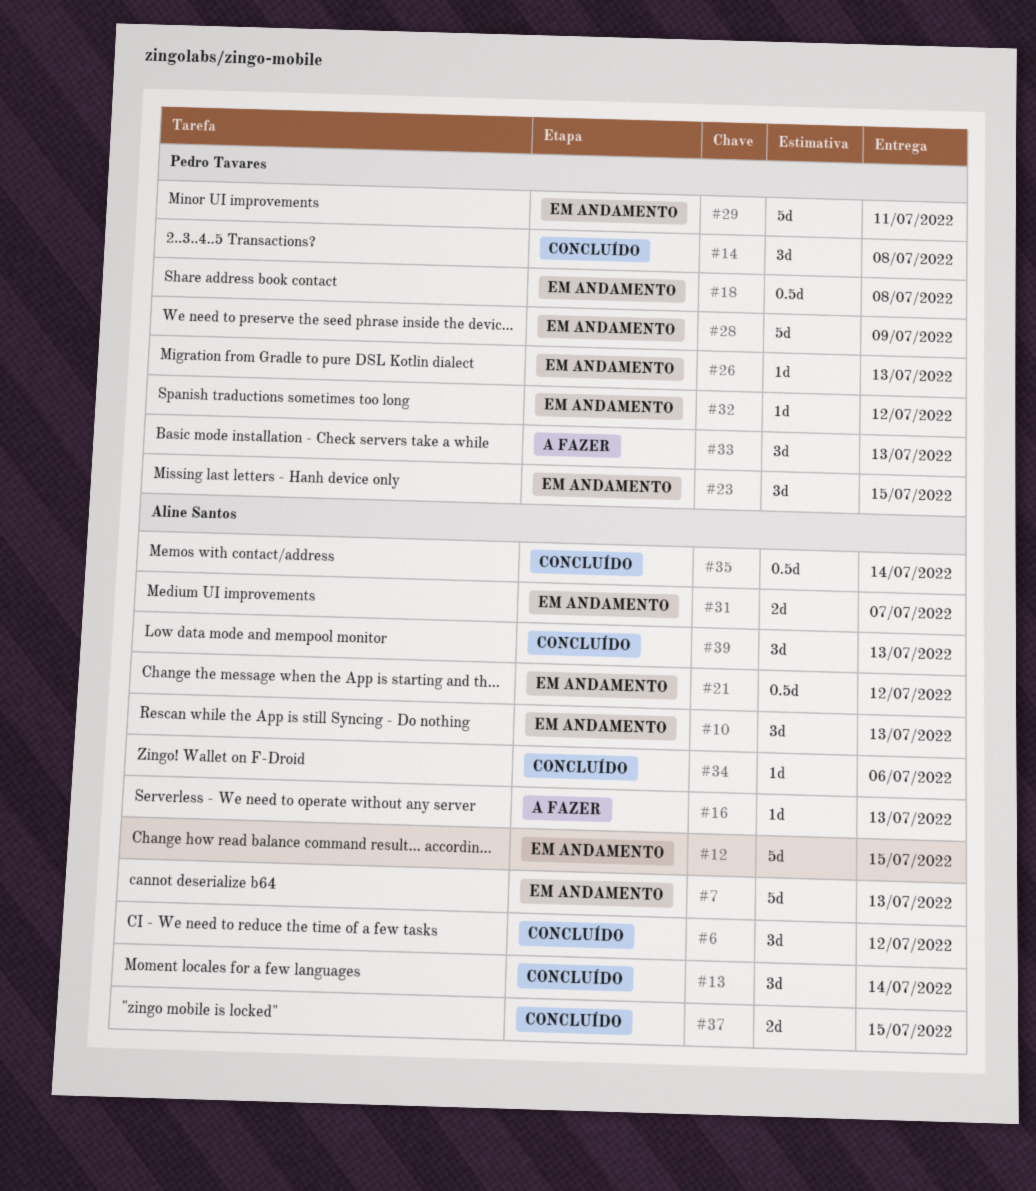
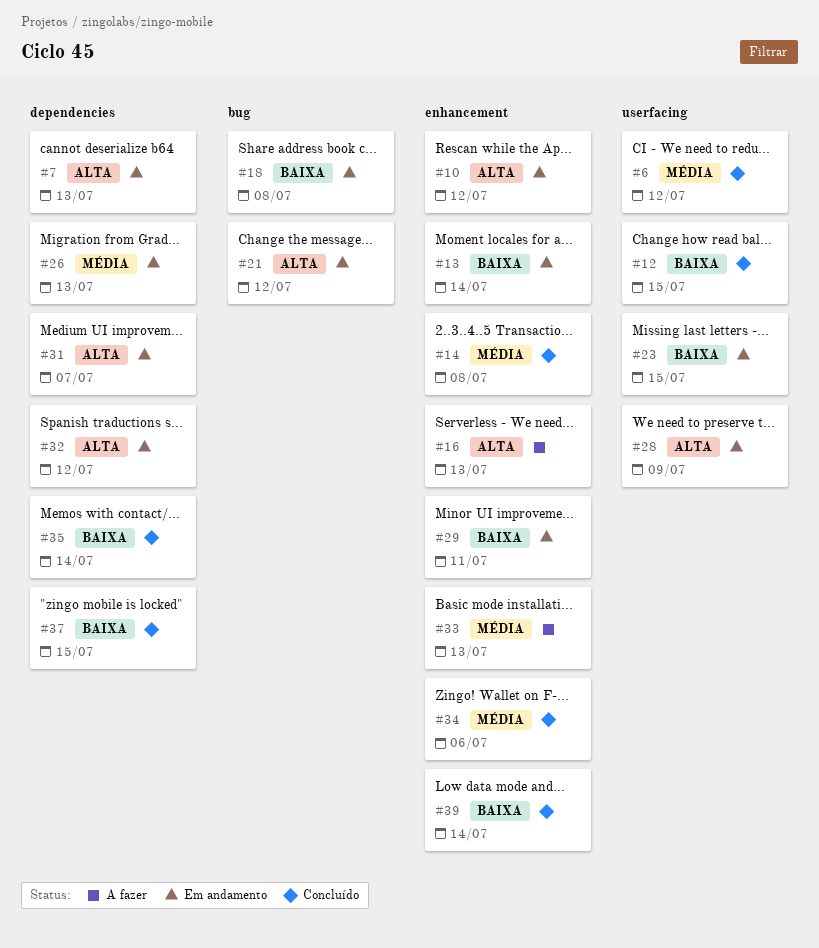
#10, due: Jul 13 -> Jul 12
#12, status: Em andamento -> Concluído
#13, status: Concluído -> Em andamento
#39, due: Jul 13 -> Jul 14

